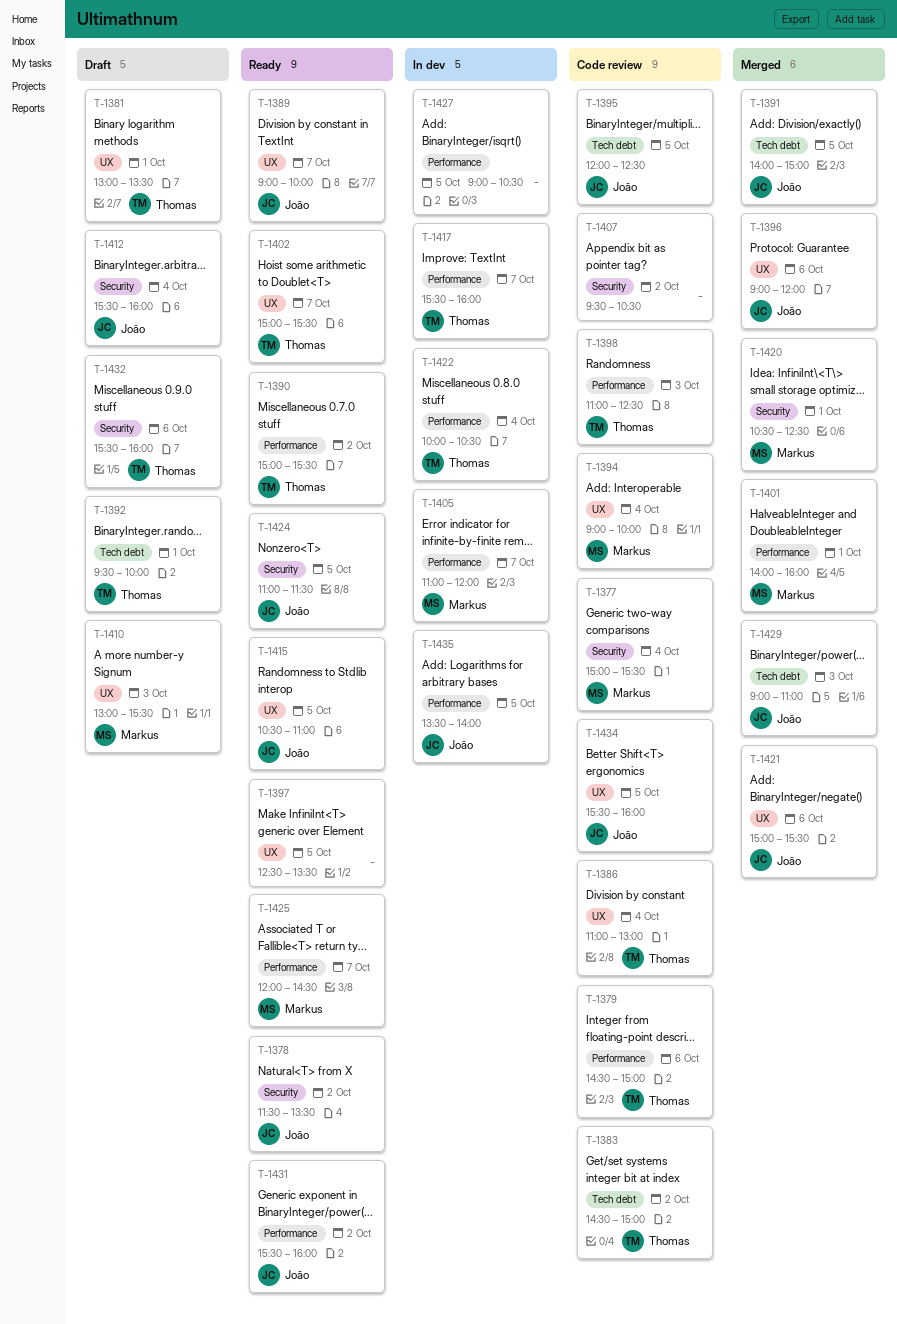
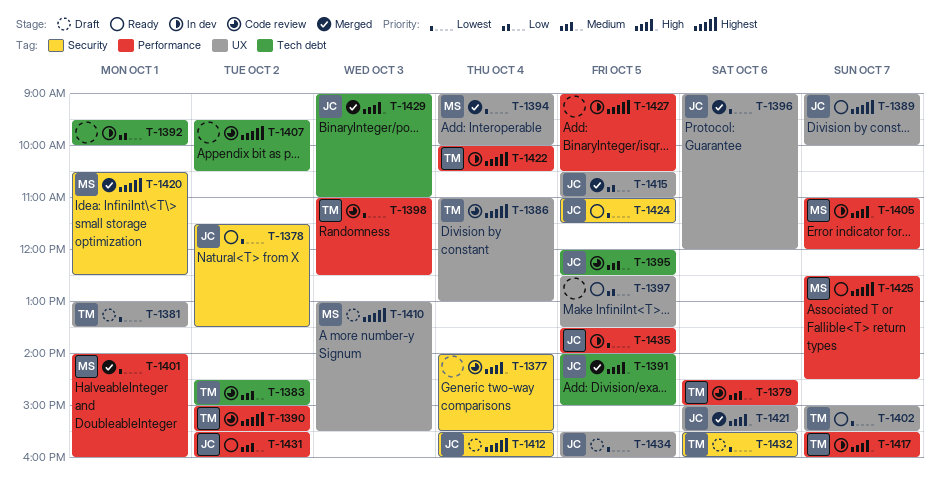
T-1377, owner: Markus -> none
T-1377, begins: 15:00 -> 14:00
T-1390, status: Ready -> Code review
T-1392, status: Draft -> In dev
T-1392, owner: Thomas -> none
T-1394, status: Code review -> Merged
T-1407, label: Security -> Tech debt
T-1415, status: Ready -> Merged
T-1425, begins: 12:00 -> 12:30
T-1434, status: Code review -> Draft

